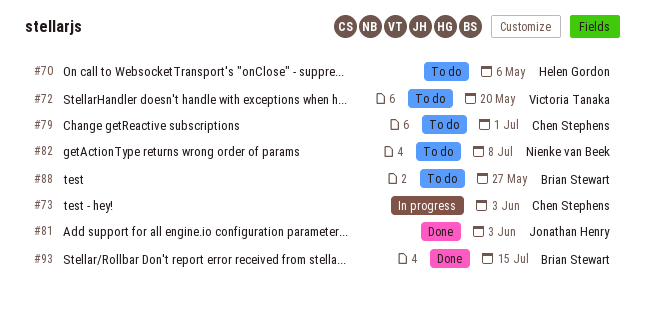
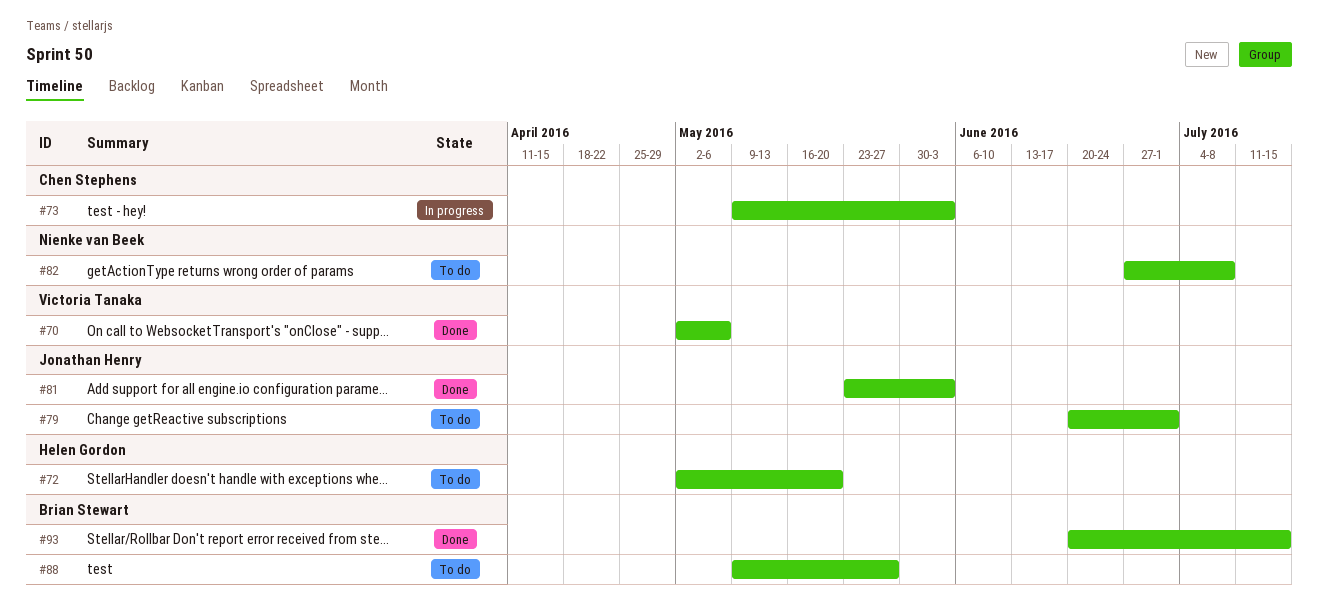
#70, status: To do -> Done
#70, owner: Helen Gordon -> Victoria Tanaka
#72, owner: Victoria Tanaka -> Helen Gordon
#79, owner: Chen Stephens -> Jonathan Henry

